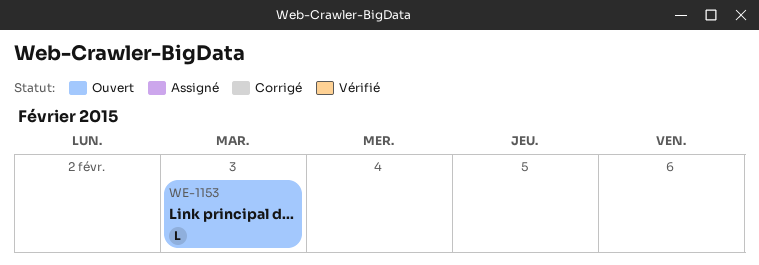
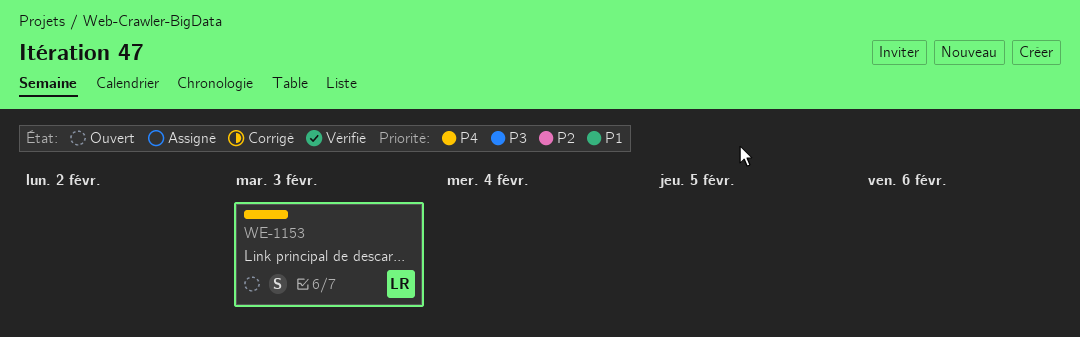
WE-1153, estimate: L -> S

